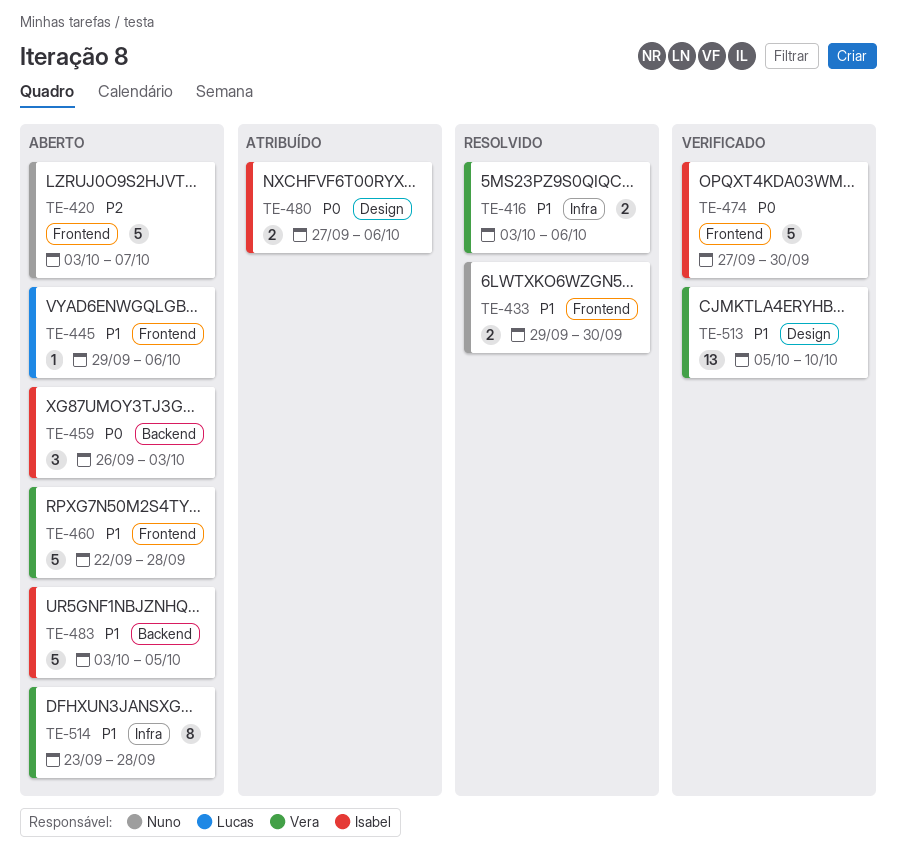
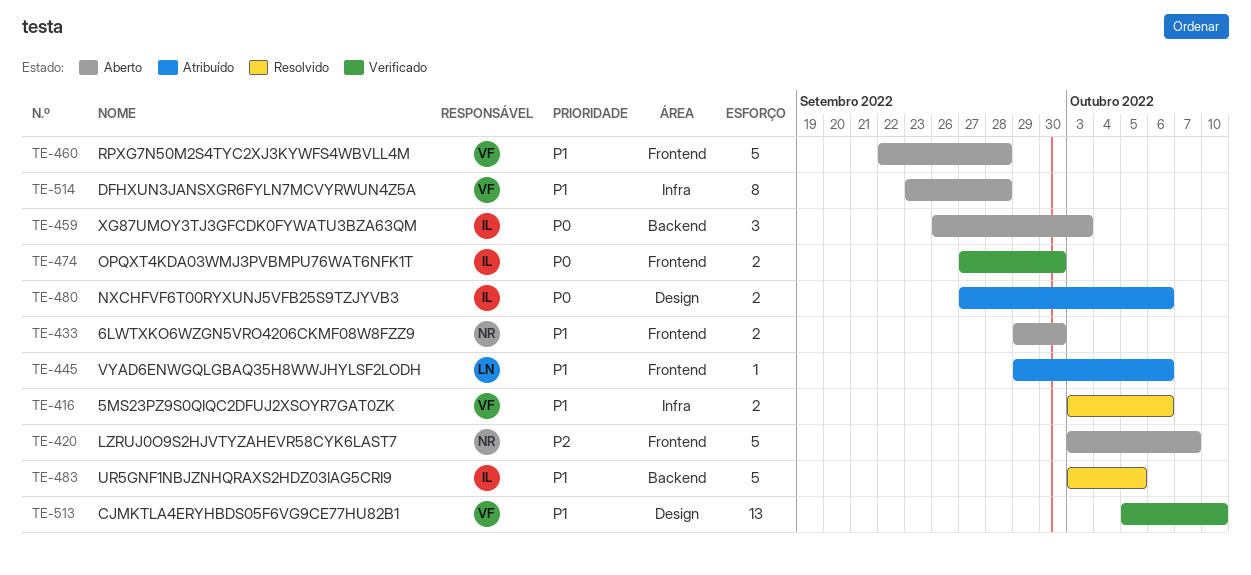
TE-433, status: Resolvido -> Aberto
TE-445, status: Aberto -> Atribuído
TE-474, estimate: 5 -> 2
TE-483, status: Aberto -> Resolvido

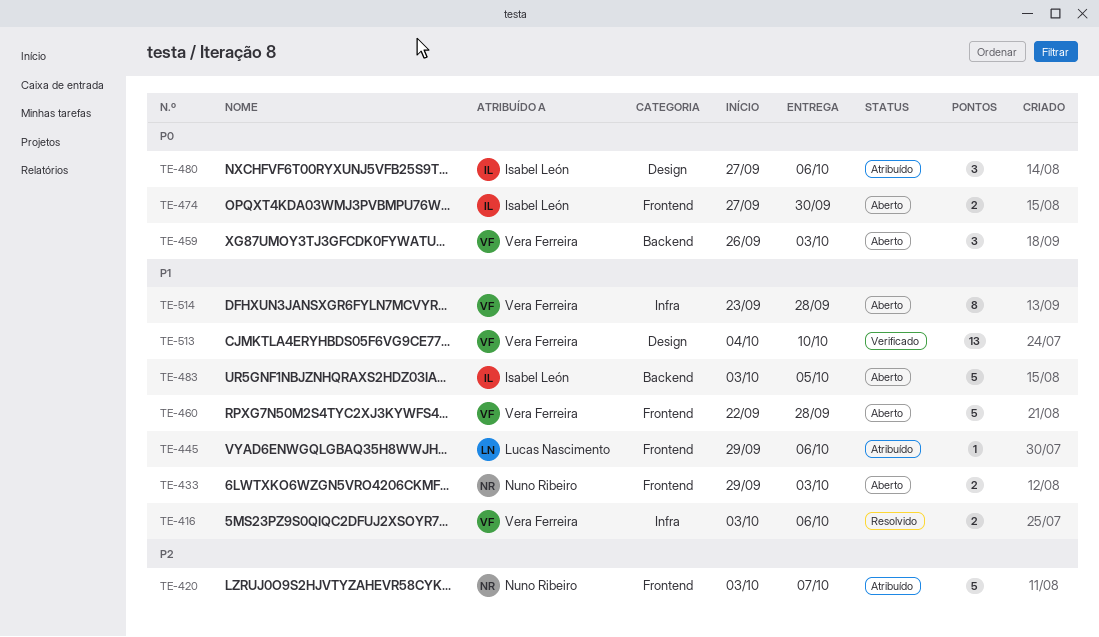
TE-420, status: Aberto -> Atribuído
TE-433, due: Sep 30 -> Oct 3
TE-459, owner: Isabel León -> Vera Ferreira
TE-474, status: Verificado -> Aberto
TE-480, estimate: 2 -> 3
TE-483, status: Resolvido -> Aberto
TE-513, start: Oct 5 -> Oct 4

